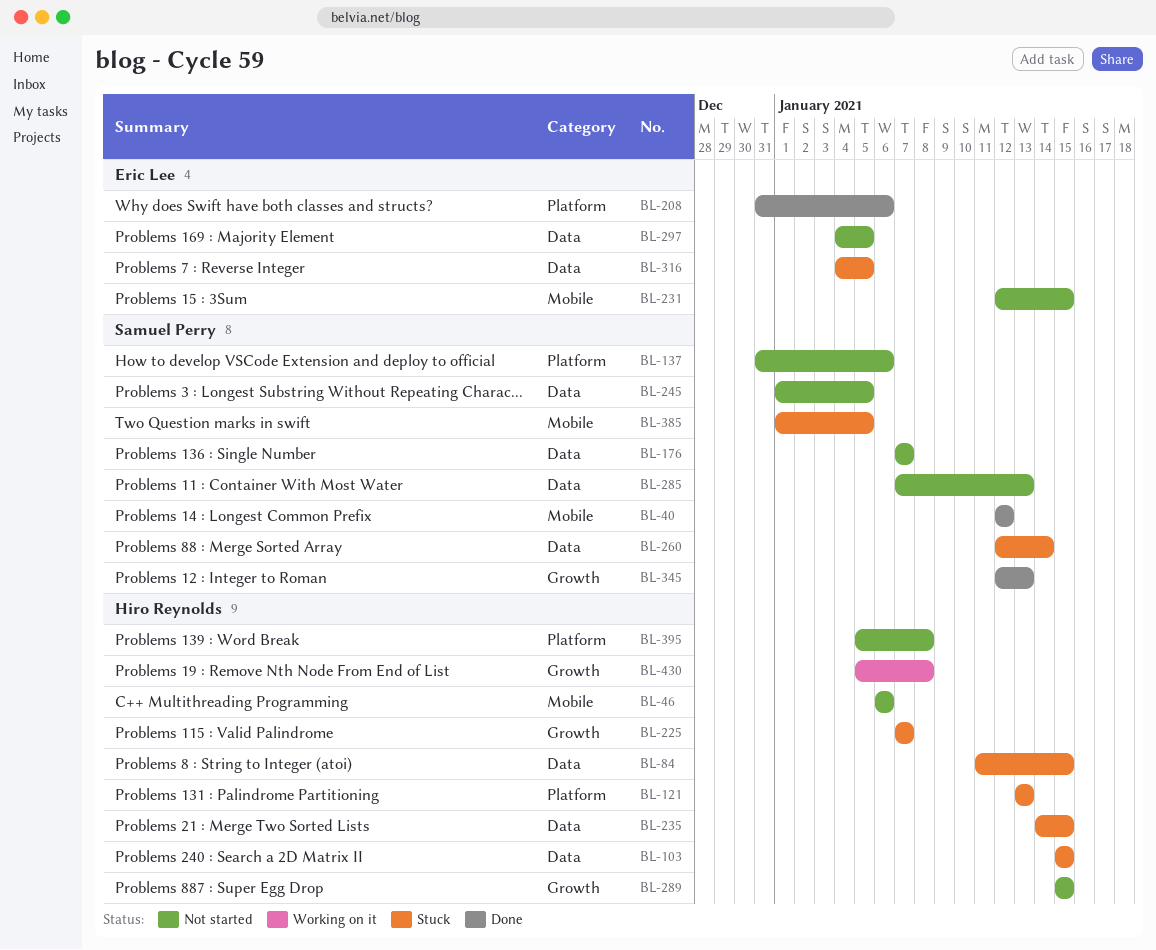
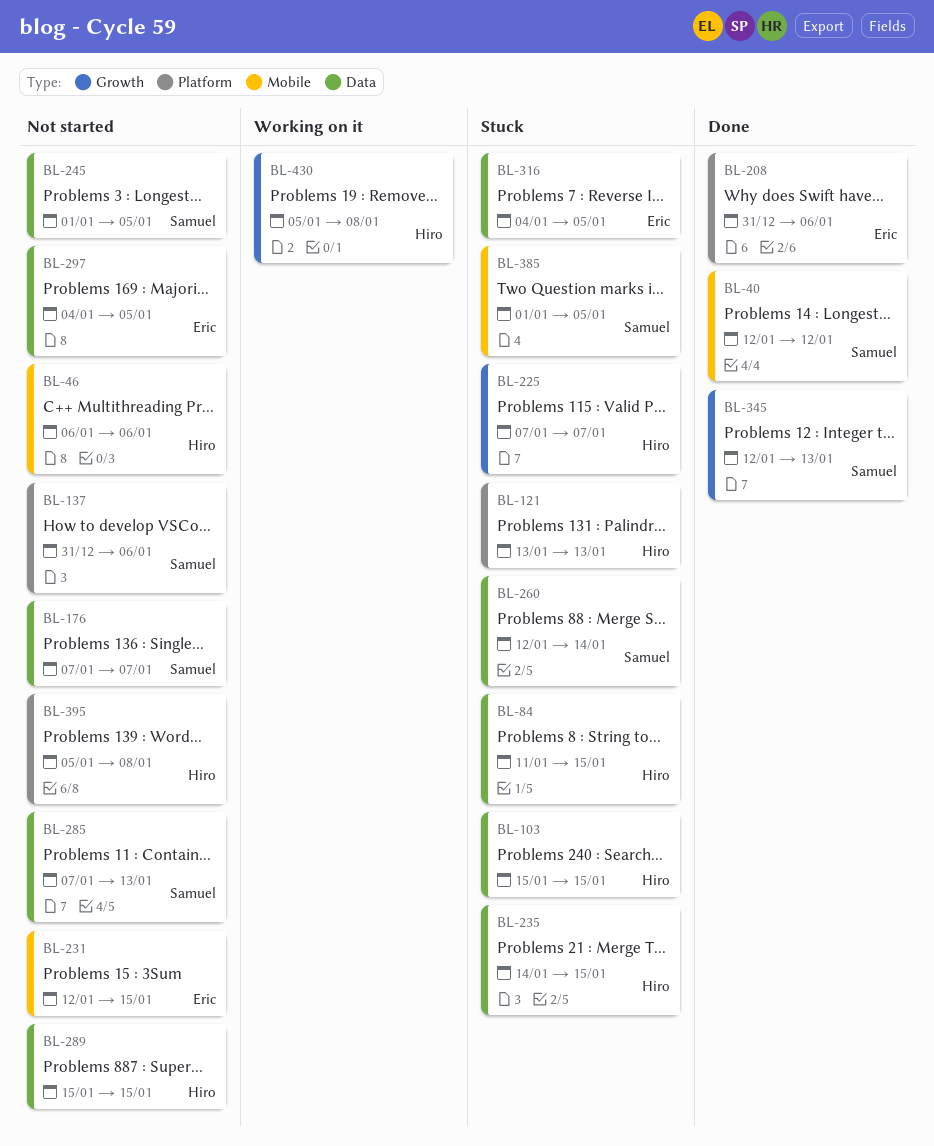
BL-289, label: Growth -> Data

